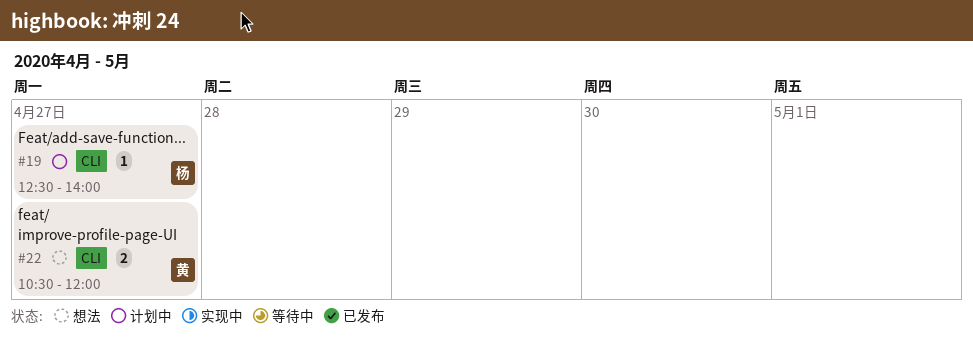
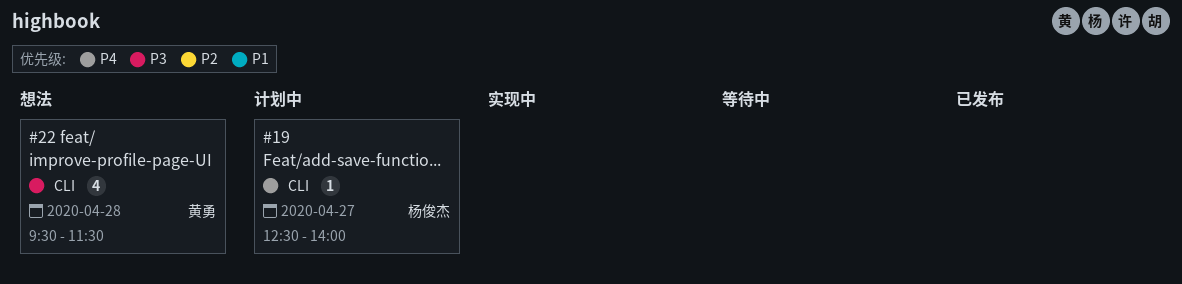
#22, estimate: 2 -> 4
#22, day: Apr 27 -> Apr 28
#22, begins: 10:30 -> 09:30
#22, ends: 12:00 -> 11:30

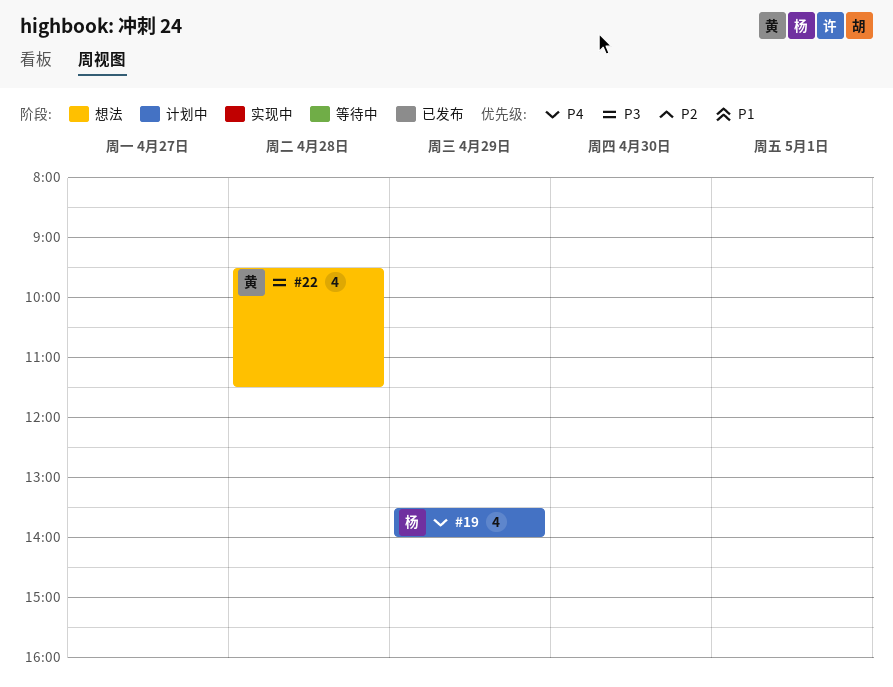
#19, estimate: 1 -> 4
#19, day: Apr 27 -> Apr 29
#19, begins: 12:30 -> 13:30

